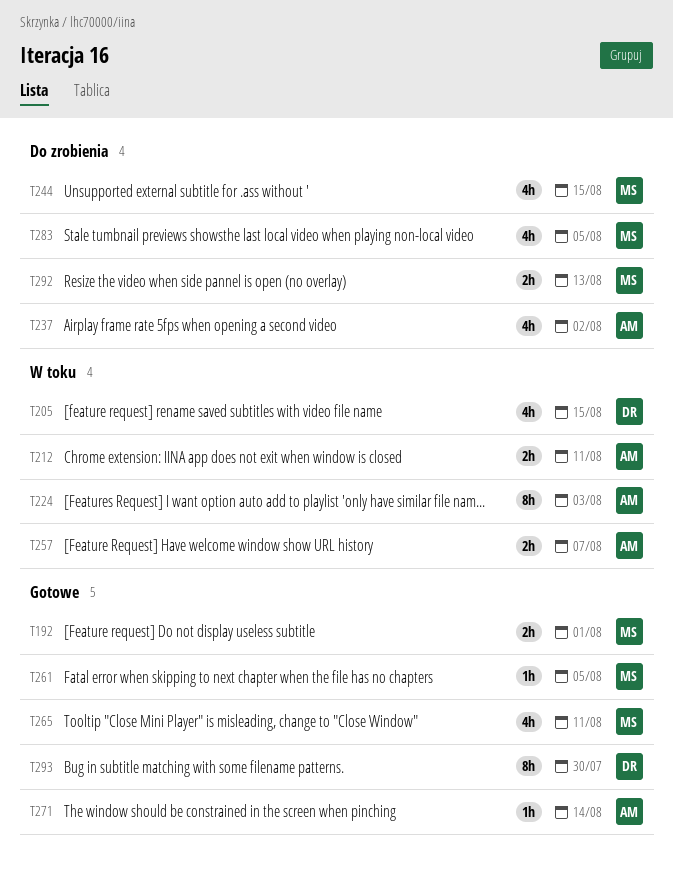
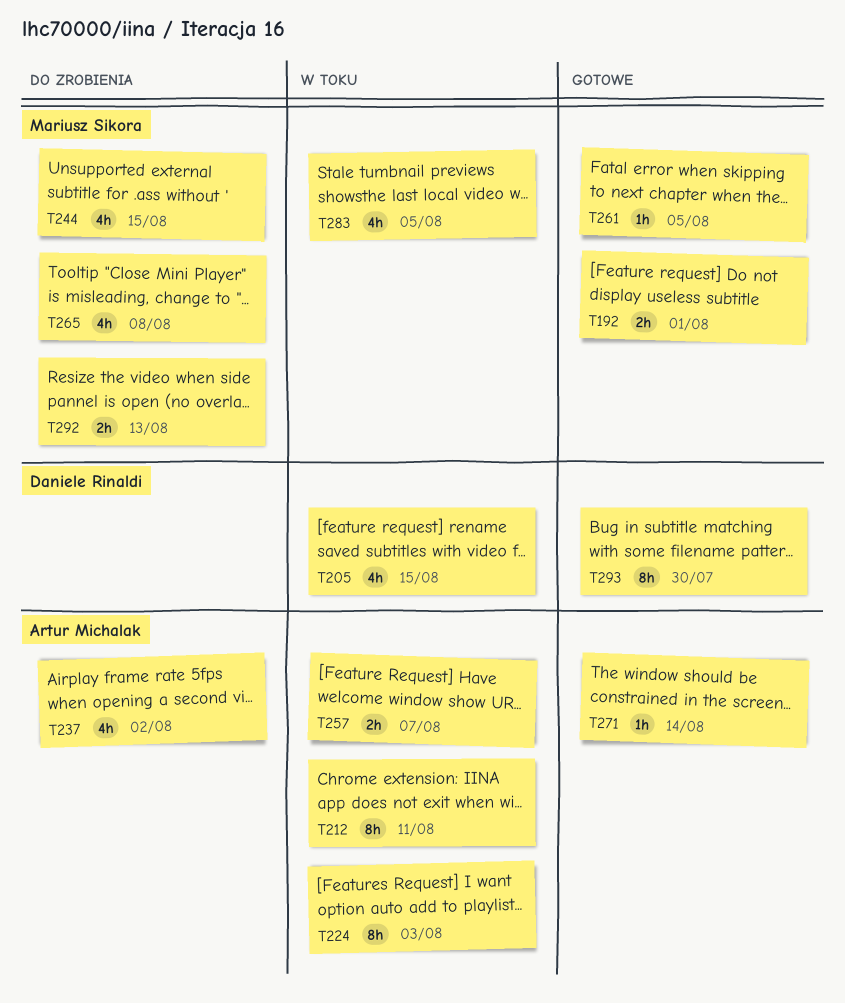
T212, estimate: 2h -> 8h
T265, status: Gotowe -> Do zrobienia
T265, due: Aug 11 -> Aug 8
T283, status: Do zrobienia -> W toku

